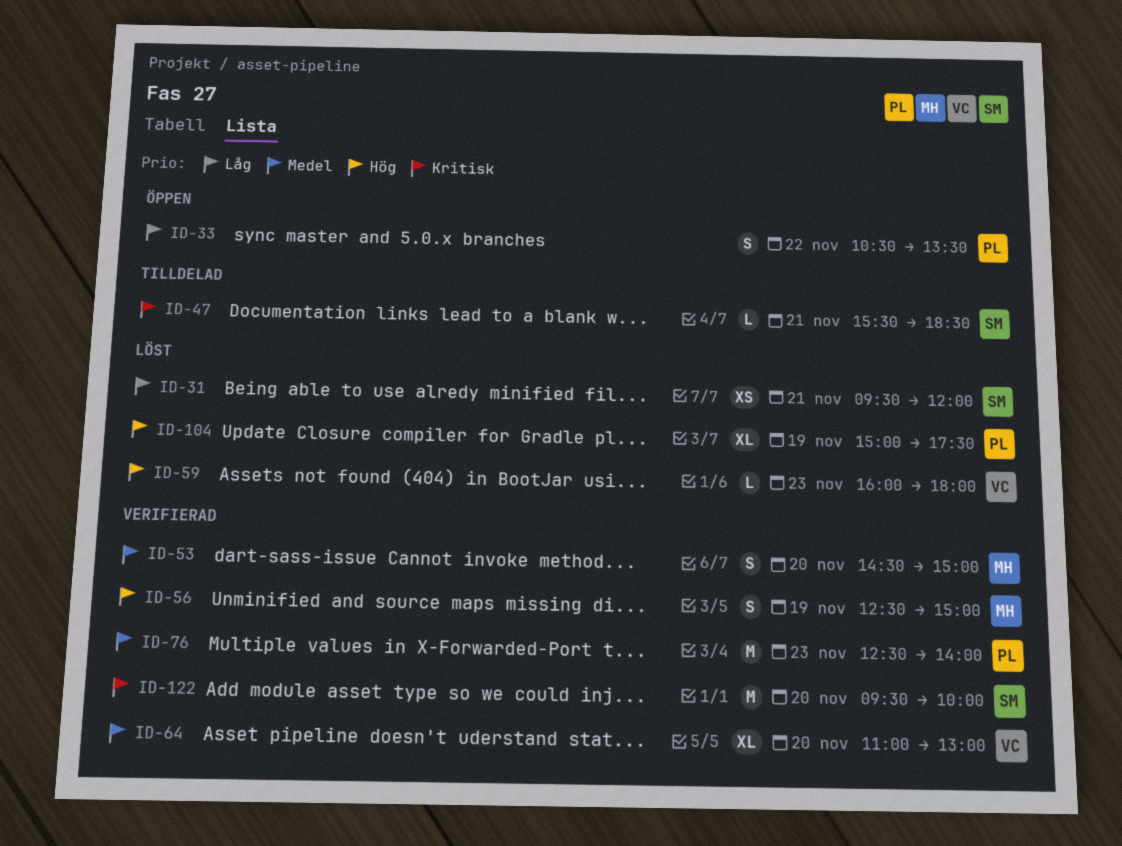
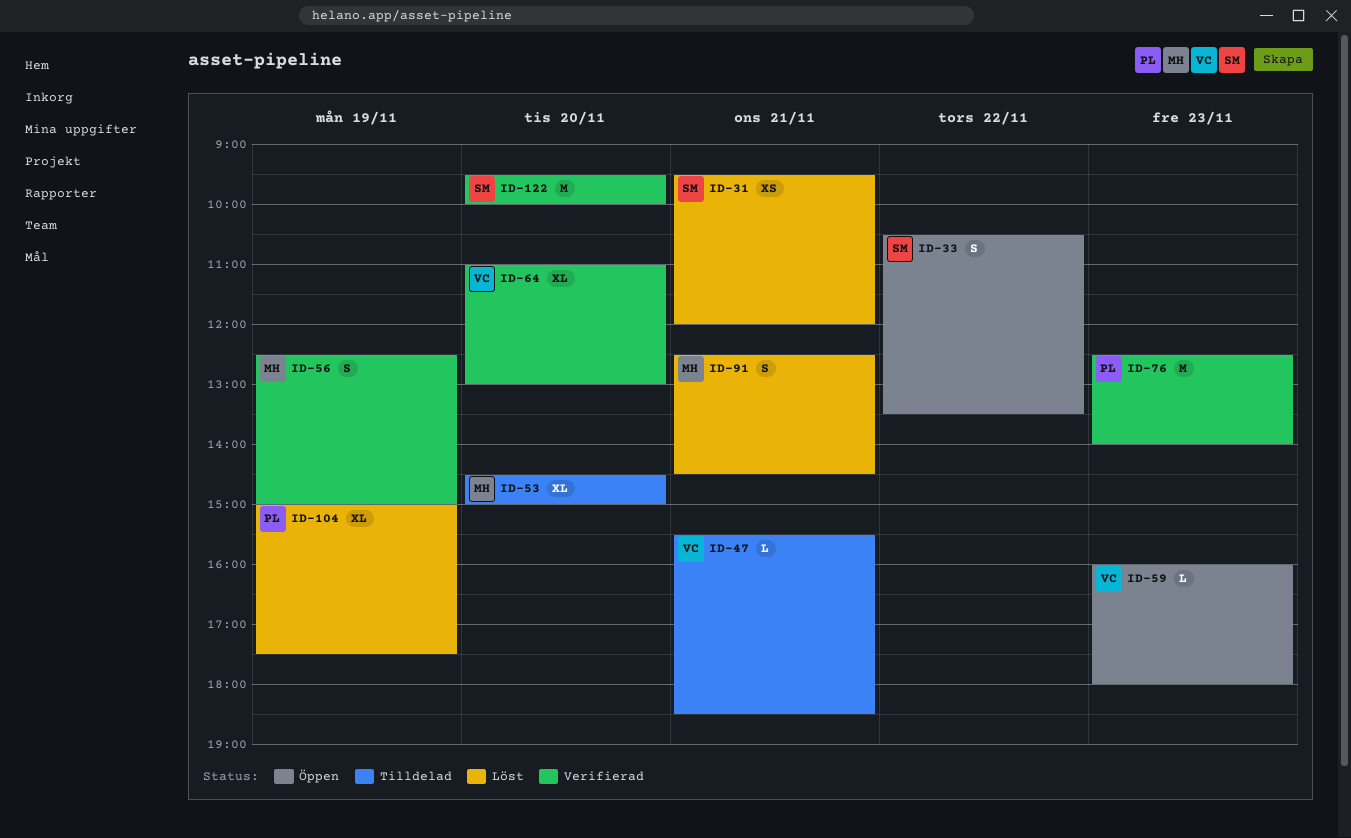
ID-33, owner: PL -> SM
ID-47, owner: SM -> VC
ID-53, status: Verifierad -> Tilldelad
ID-53, estimate: S -> XL
ID-59, status: Löst -> Öppen
ID-91: none -> present

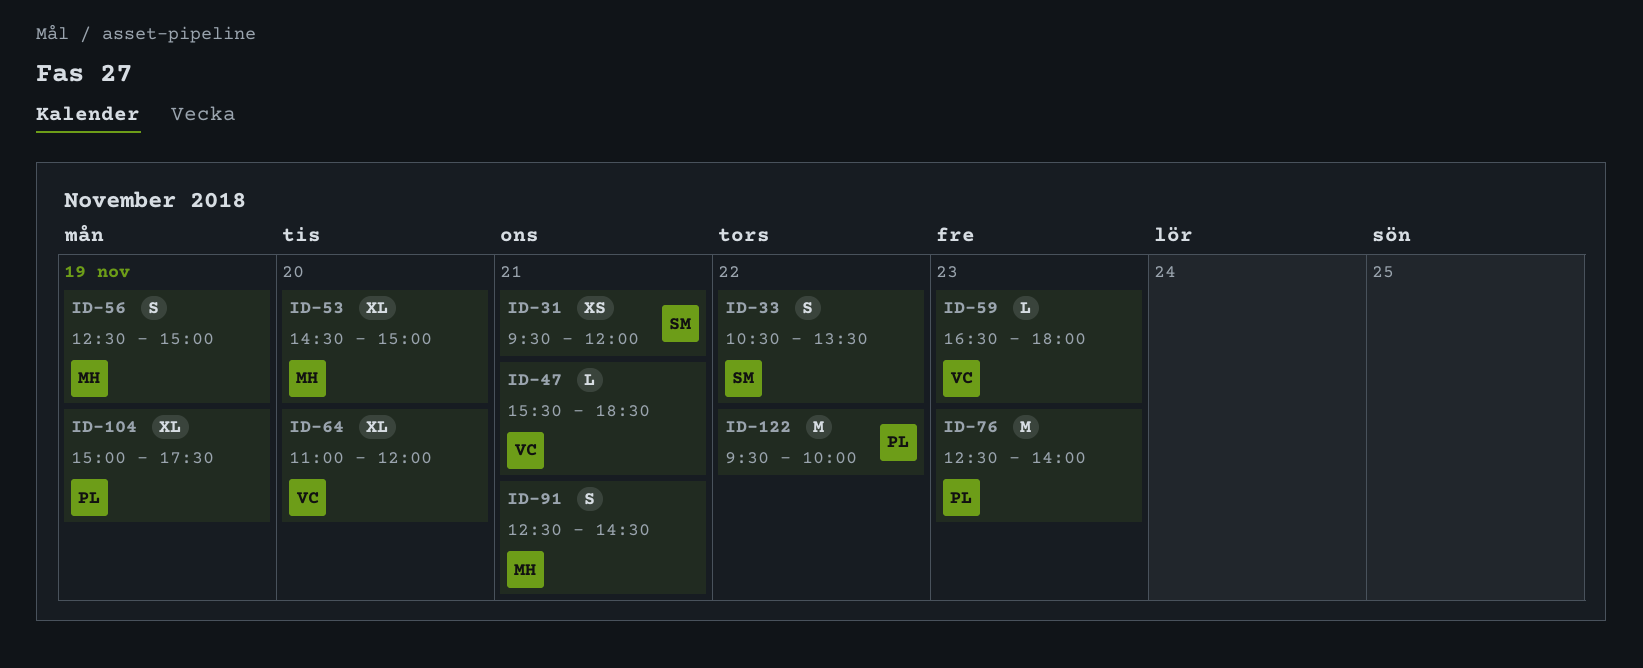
ID-59, begins: 16:00 -> 16:30
ID-64, ends: 13:00 -> 12:00
ID-122, owner: SM -> PL
ID-122, day: Nov 20 -> Nov 22

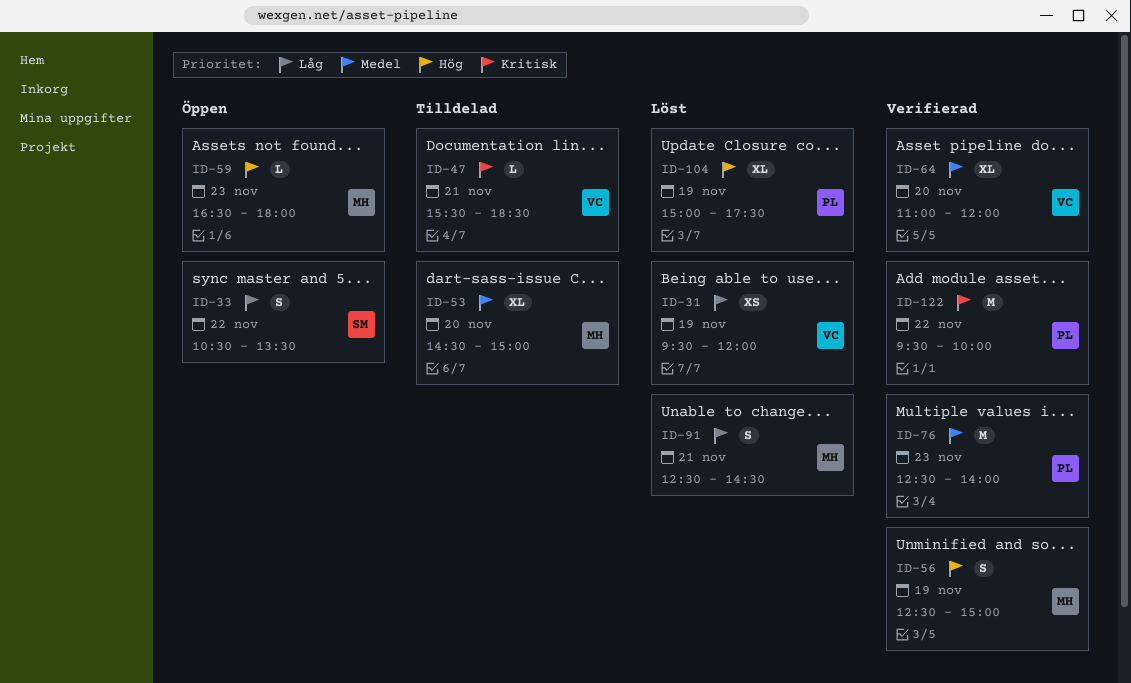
ID-31, owner: SM -> VC
ID-31, day: Nov 21 -> Nov 19
ID-59, owner: VC -> MH

